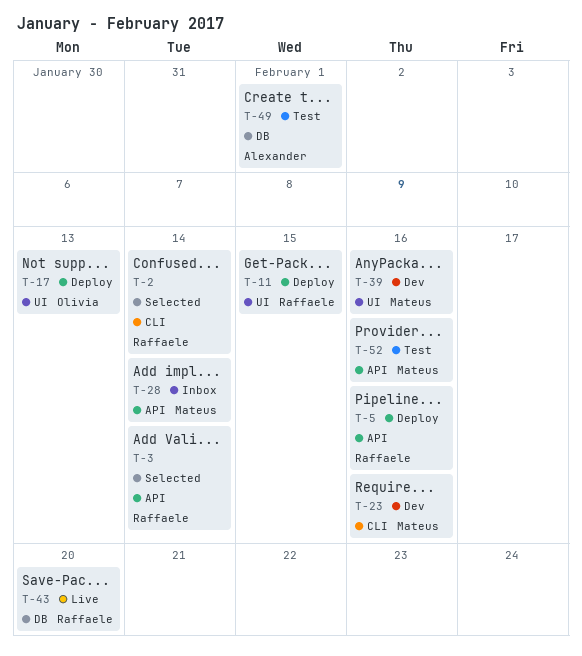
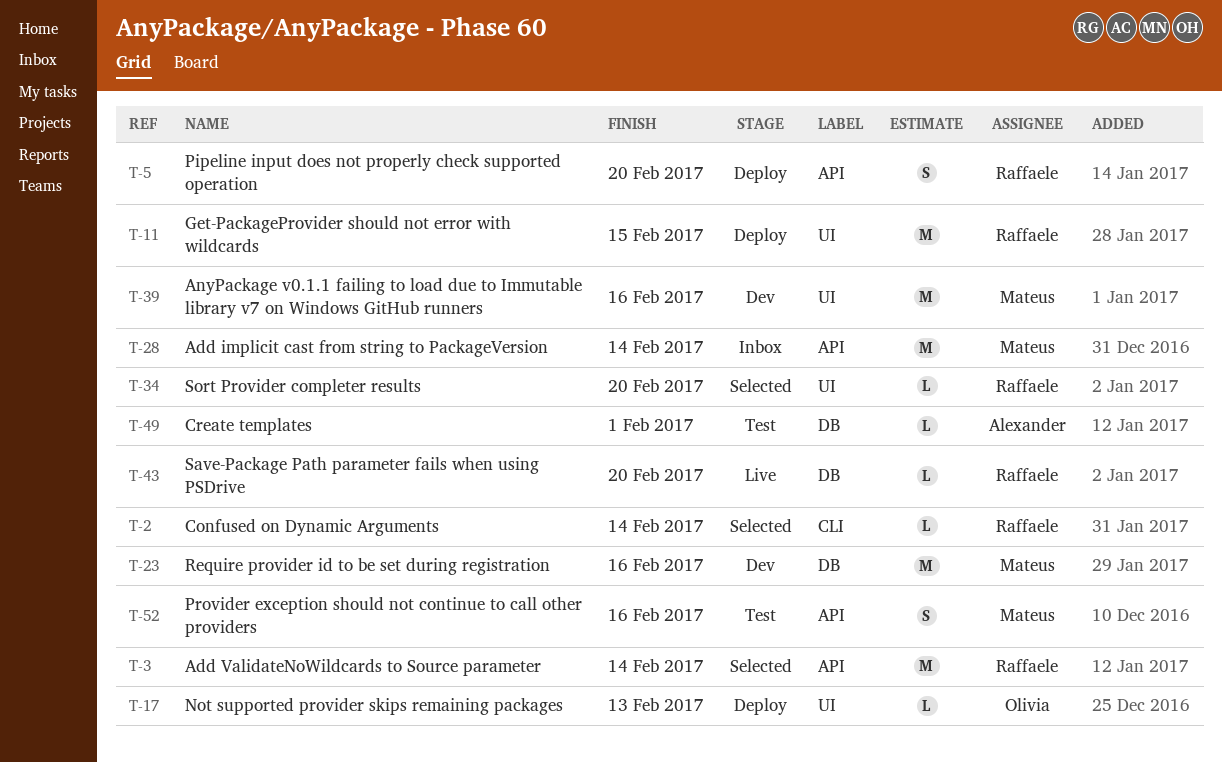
T-5, due: Feb 16 -> Feb 20
T-23, label: CLI -> DB
T-34: none -> present

